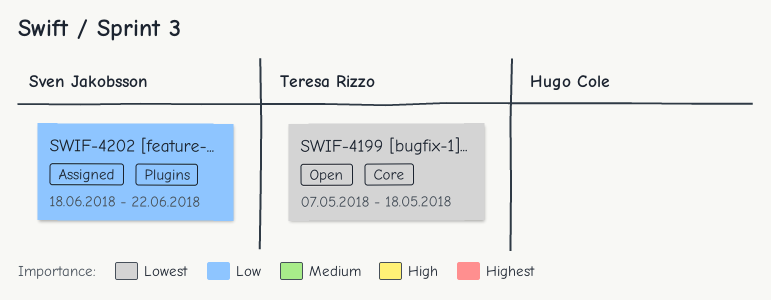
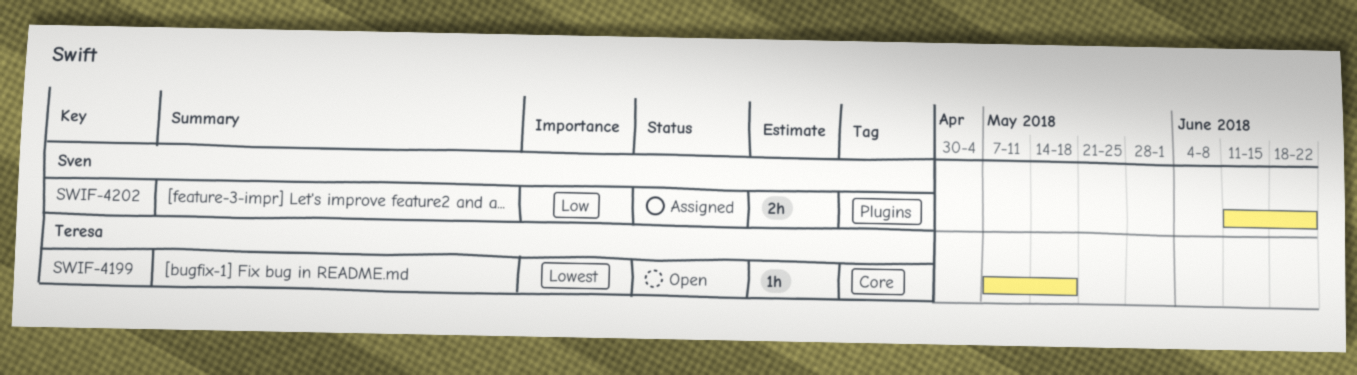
SWIF-4202, start: Jun 18 -> Jun 11

